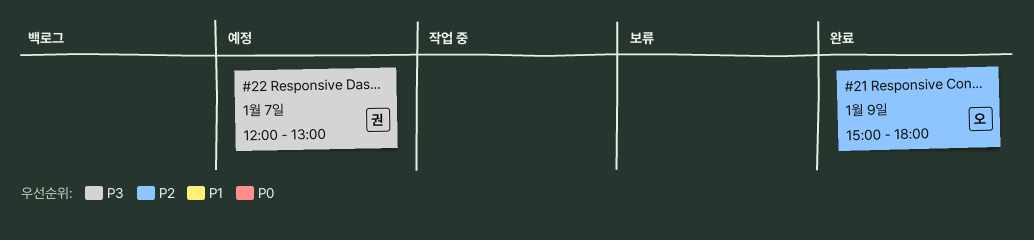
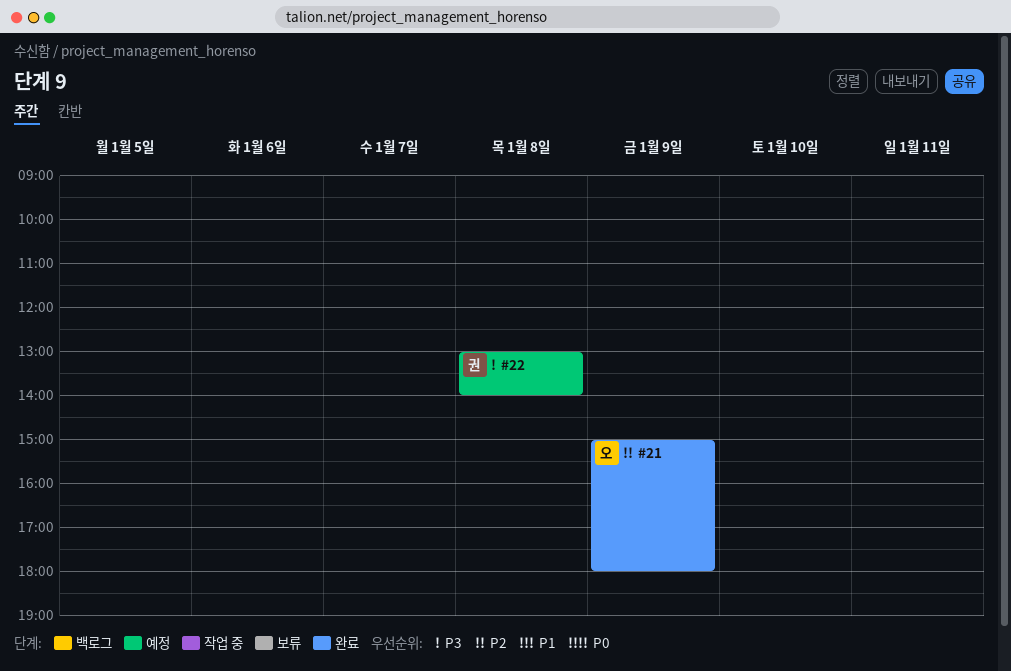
#22, day: Jan 7 -> Jan 8
#22, begins: 12:00 -> 13:00
#22, ends: 13:00 -> 14:00

